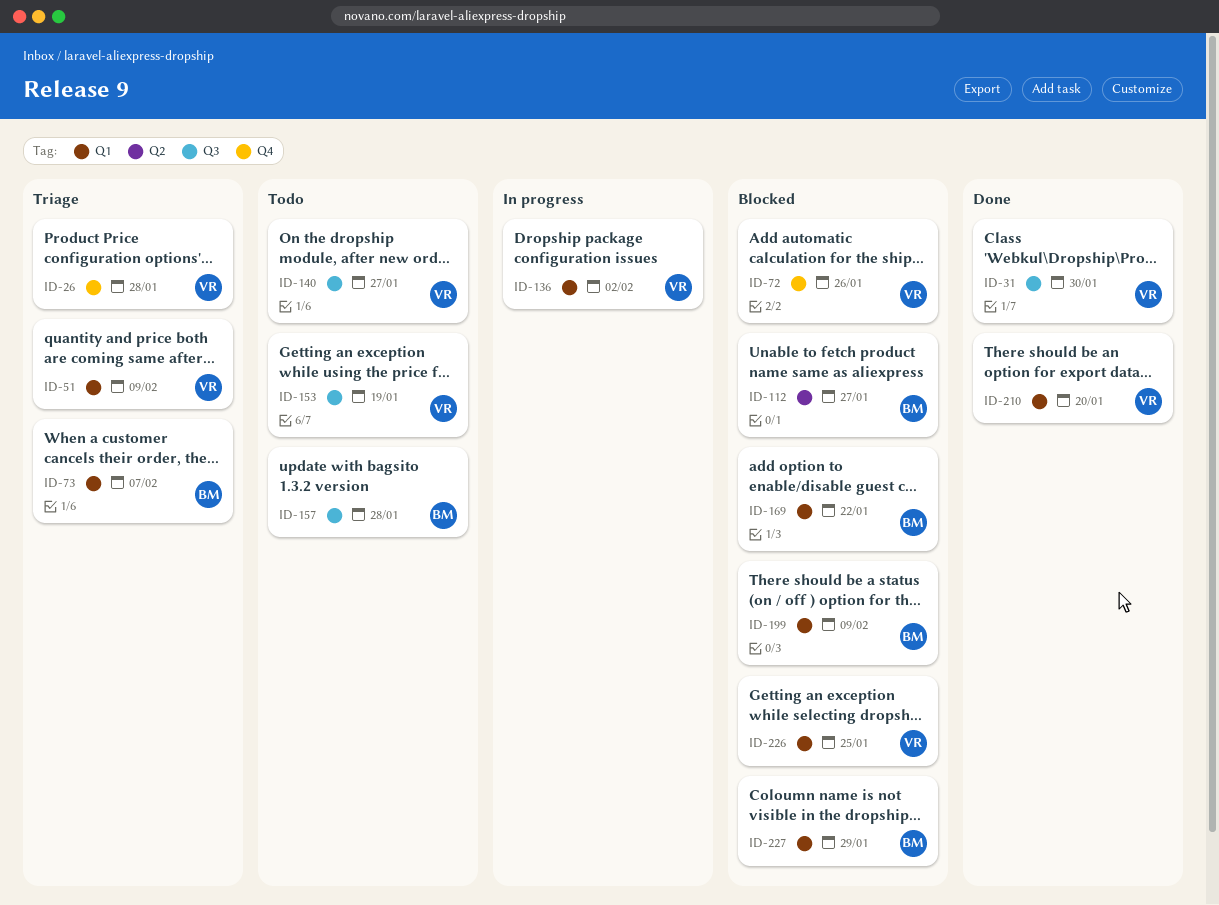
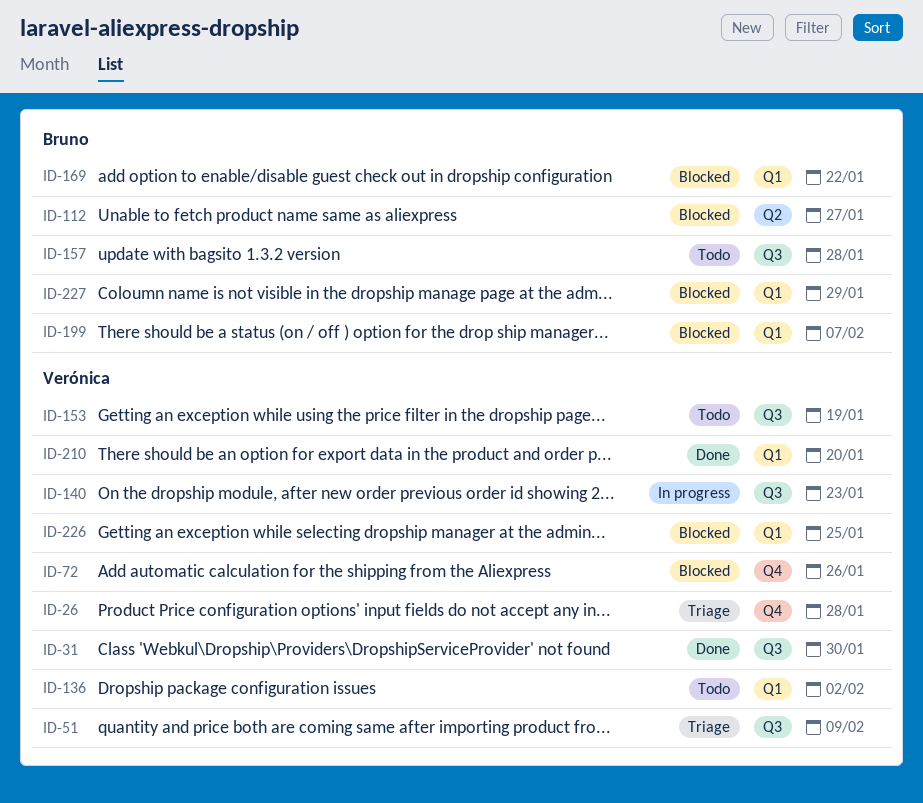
ID-51, label: Q1 -> Q3
ID-73: present -> none
ID-136, status: In progress -> Todo
ID-140, status: Todo -> In progress
ID-140, due: Jan 27 -> Jan 23
ID-199, due: Feb 9 -> Feb 7

